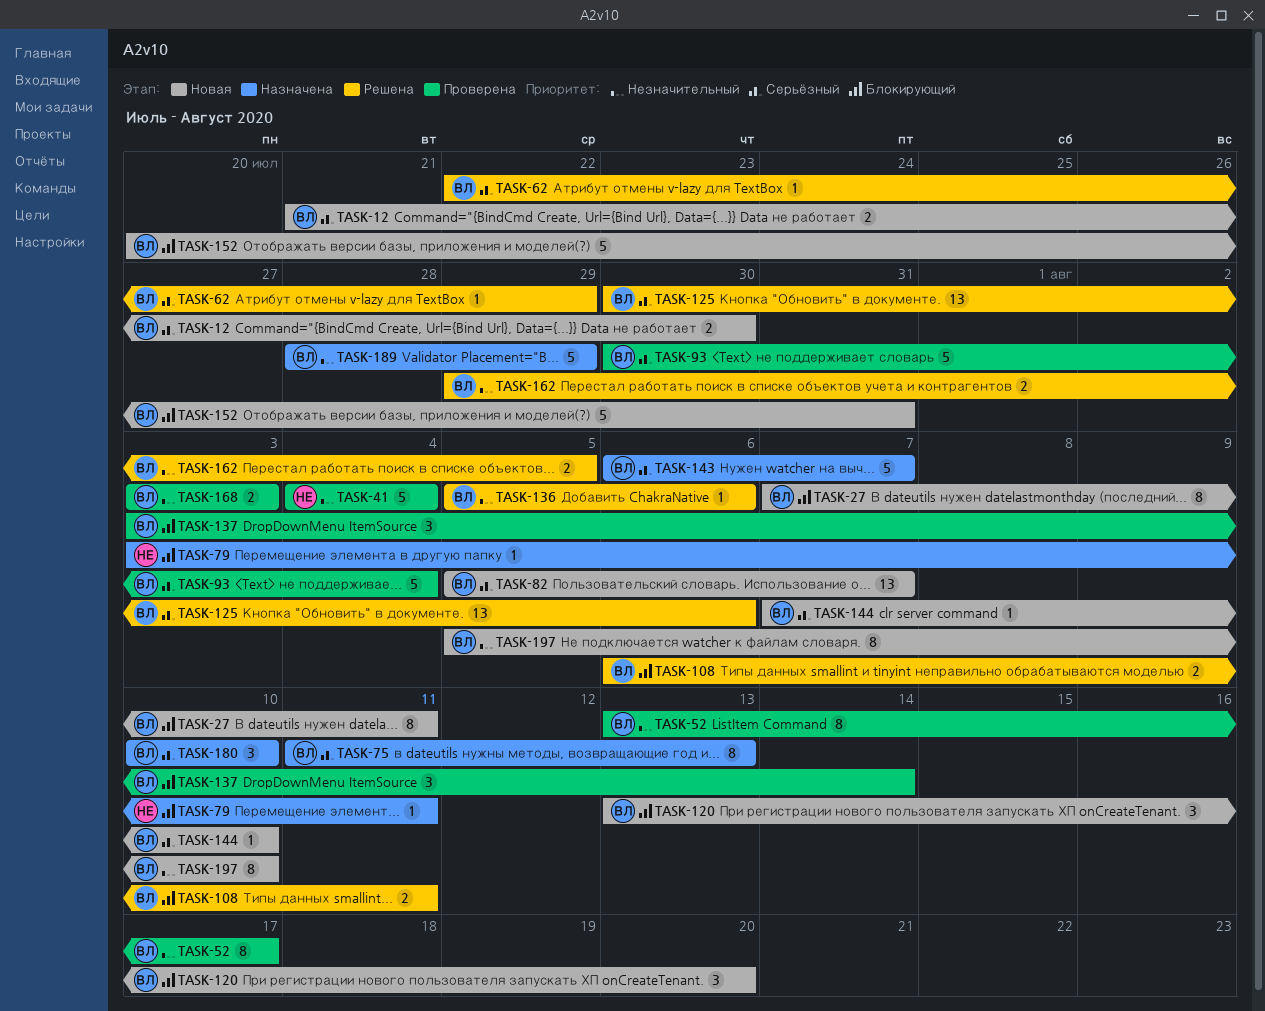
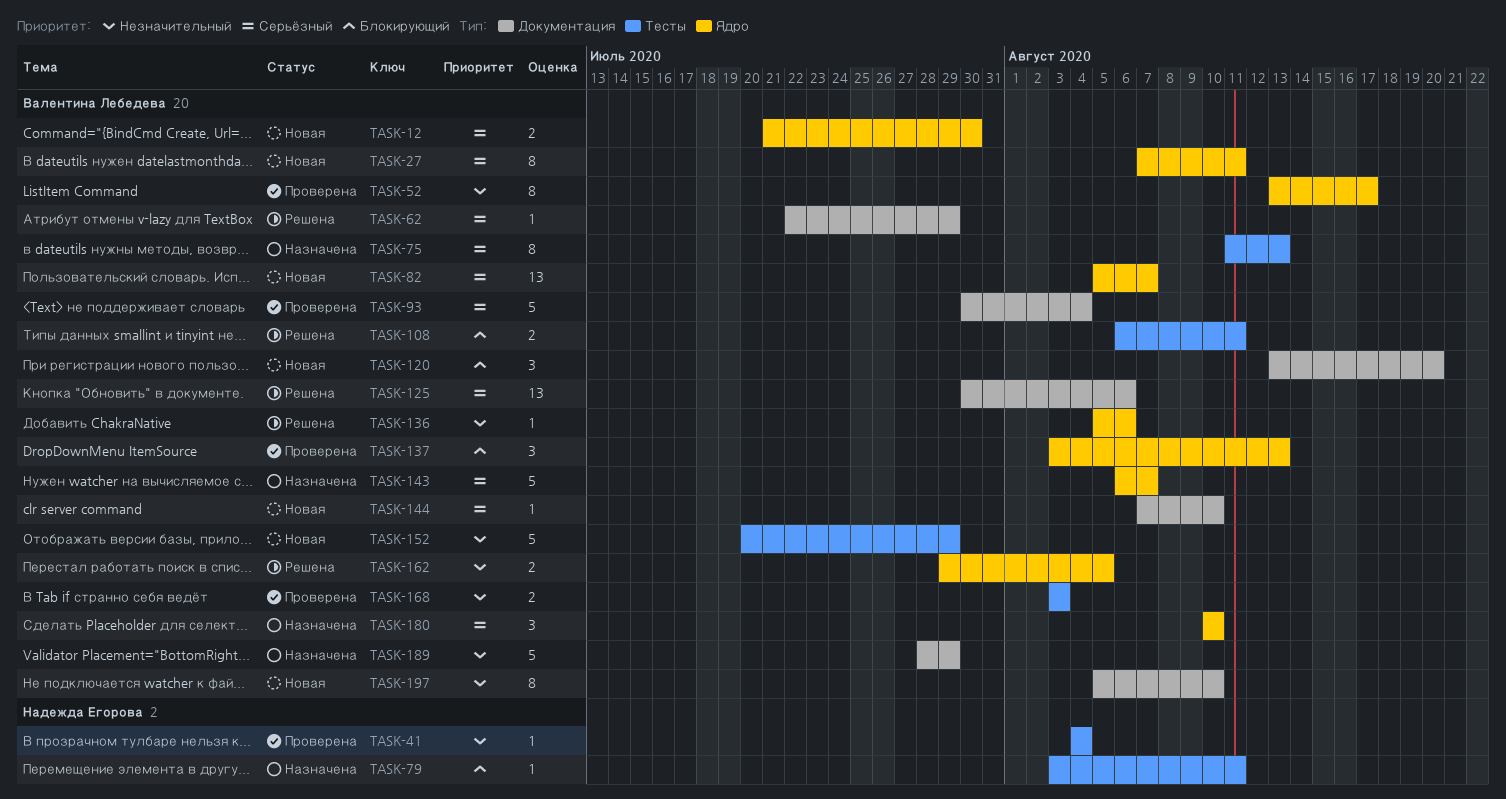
TASK-27, priority: Блокирующий -> Серьёзный
TASK-41, estimate: 5 -> 1
TASK-137, due: Aug 14 -> Aug 13
TASK-152, priority: Блокирующий -> Незначительный
TASK-152, due: Jul 31 -> Jul 29

